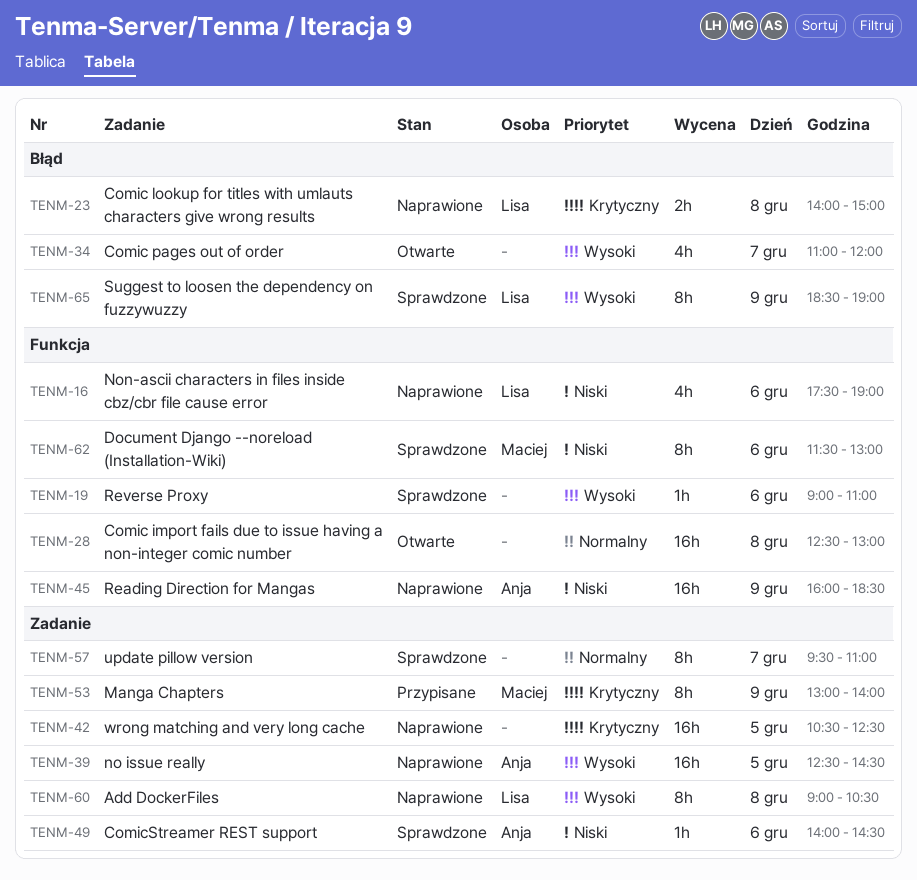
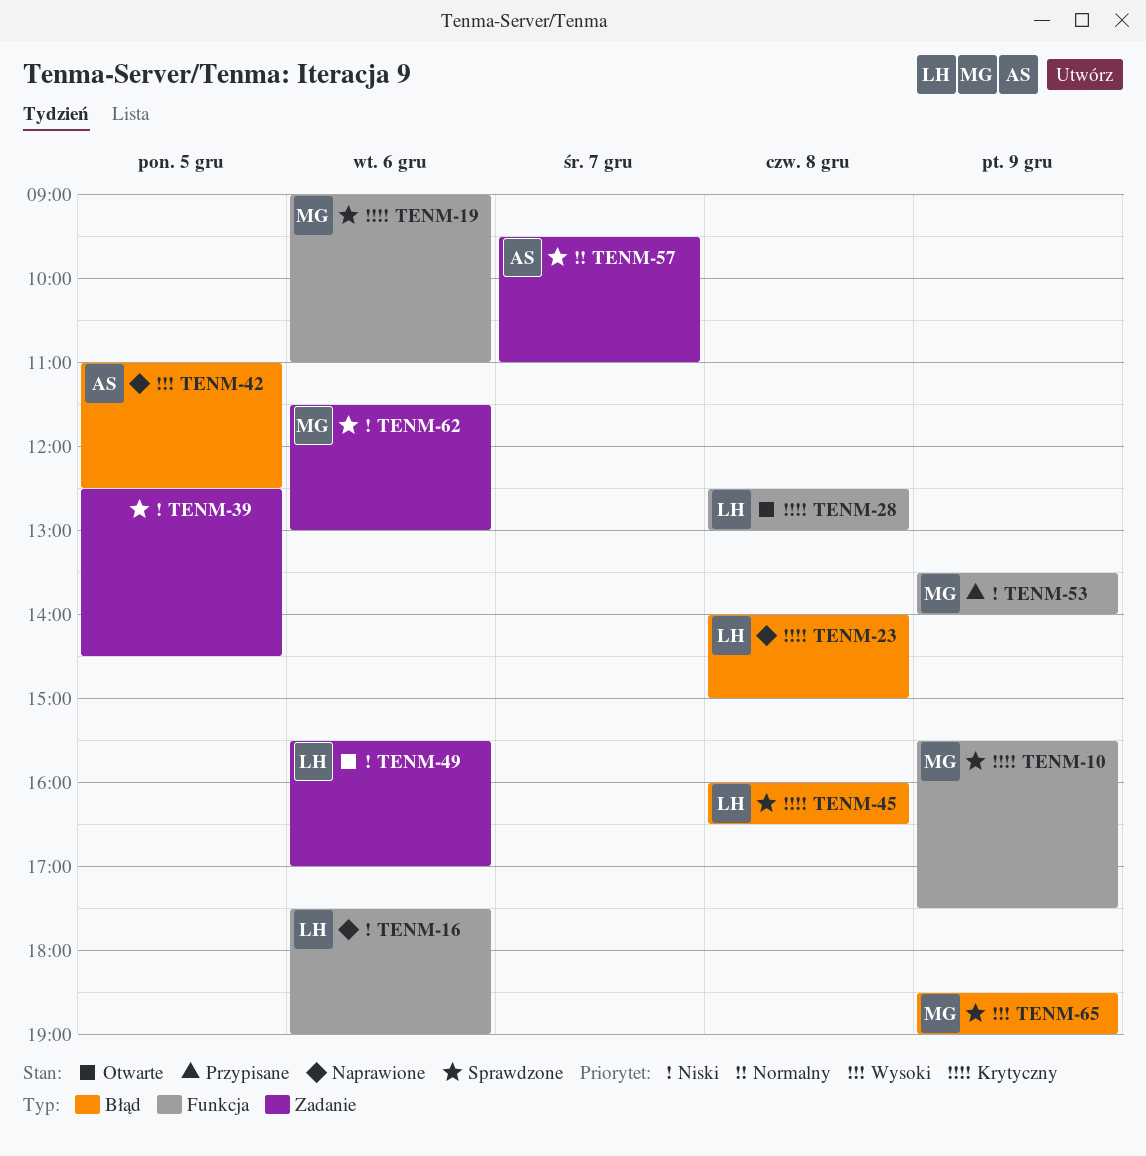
TENM-10: none -> present
TENM-19, owner: none -> Maciej
TENM-19, priority: Wysoki -> Krytyczny
TENM-28, owner: none -> Lisa
TENM-28, priority: Normalny -> Krytyczny
TENM-34: present -> none
TENM-39, status: Naprawione -> Sprawdzone
TENM-39, owner: Anja -> none
TENM-39, priority: Wysoki -> Niski
TENM-42, owner: none -> Anja
TENM-42, priority: Krytyczny -> Wysoki
TENM-42, label: Zadanie -> Błąd
TENM-42, begins: 10:30 -> 11:00
TENM-45, status: Naprawione -> Sprawdzone
TENM-45, owner: Anja -> Lisa
TENM-45, priority: Niski -> Krytyczny
TENM-45, label: Funkcja -> Błąd
TENM-45, day: Dec 9 -> Dec 8
TENM-45, ends: 18:30 -> 16:30
TENM-49, status: Sprawdzone -> Otwarte
TENM-49, owner: Anja -> Lisa
TENM-49, begins: 14:00 -> 15:30
TENM-49, ends: 14:30 -> 17:00
TENM-53, priority: Krytyczny -> Niski
TENM-53, label: Zadanie -> Funkcja
TENM-53, begins: 13:00 -> 13:30
TENM-57, owner: none -> Anja
TENM-60: present -> none
TENM-62, label: Funkcja -> Zadanie
TENM-65, owner: Lisa -> Maciej

